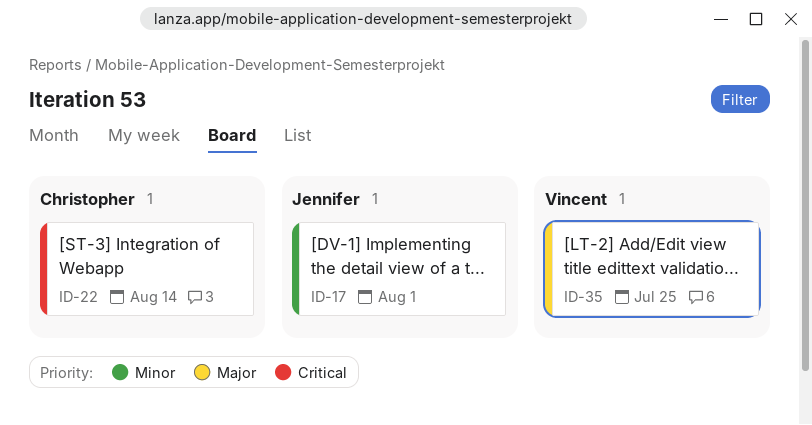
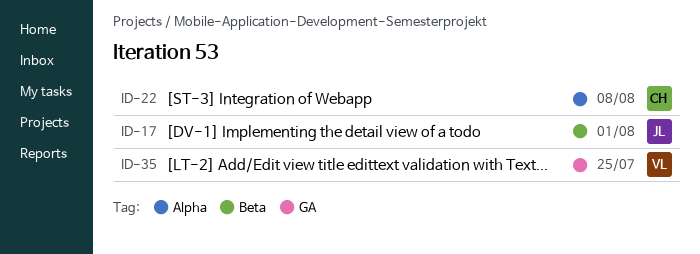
ID-22, due: Aug 14 -> Aug 8

